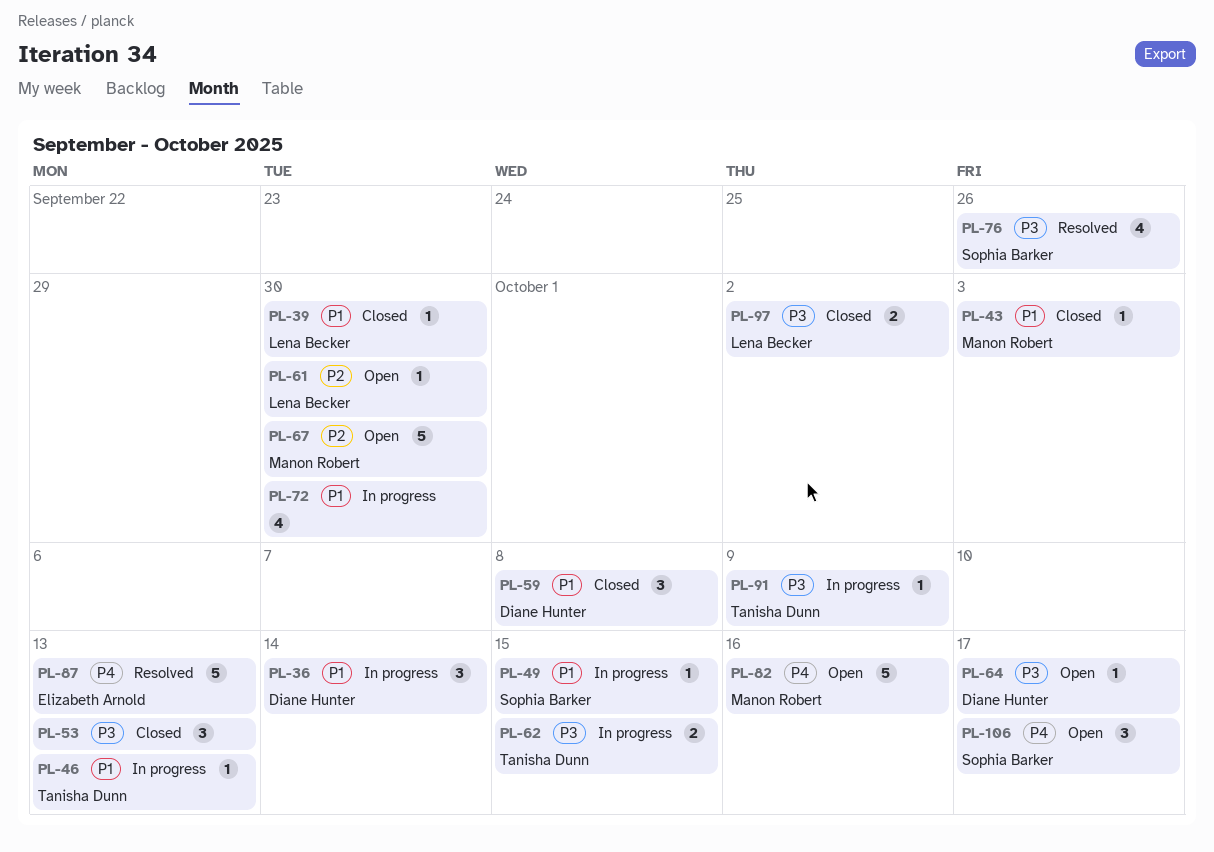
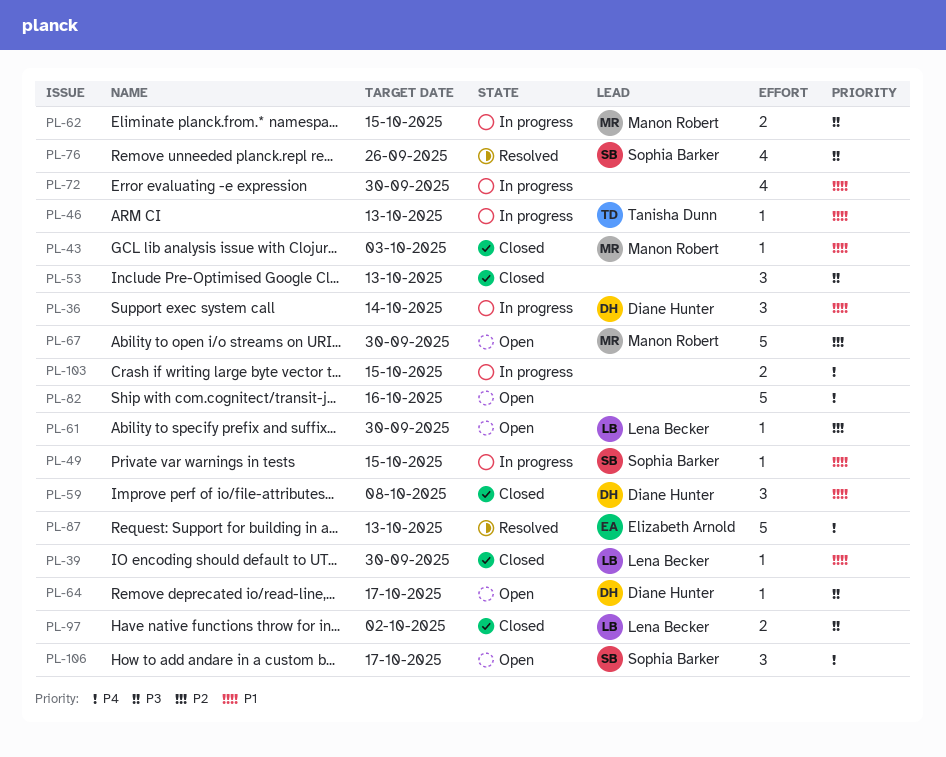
PL-62, owner: Tanisha Dunn -> Manon Robert
PL-82, owner: Manon Robert -> none
PL-91: present -> none
PL-103: none -> present

